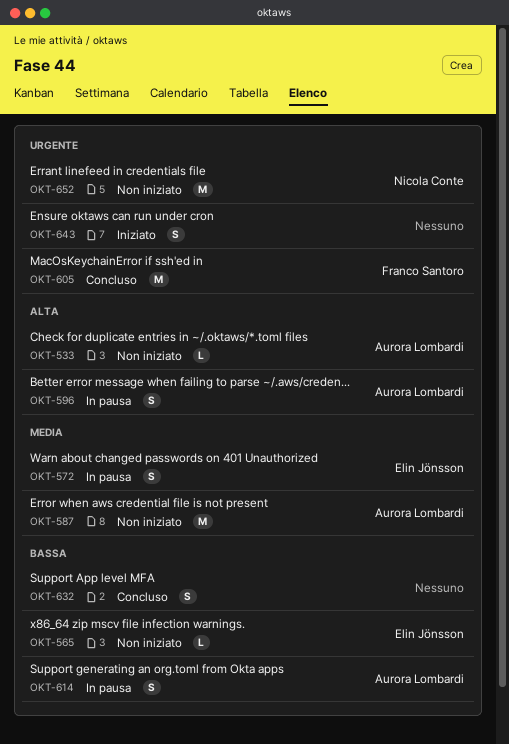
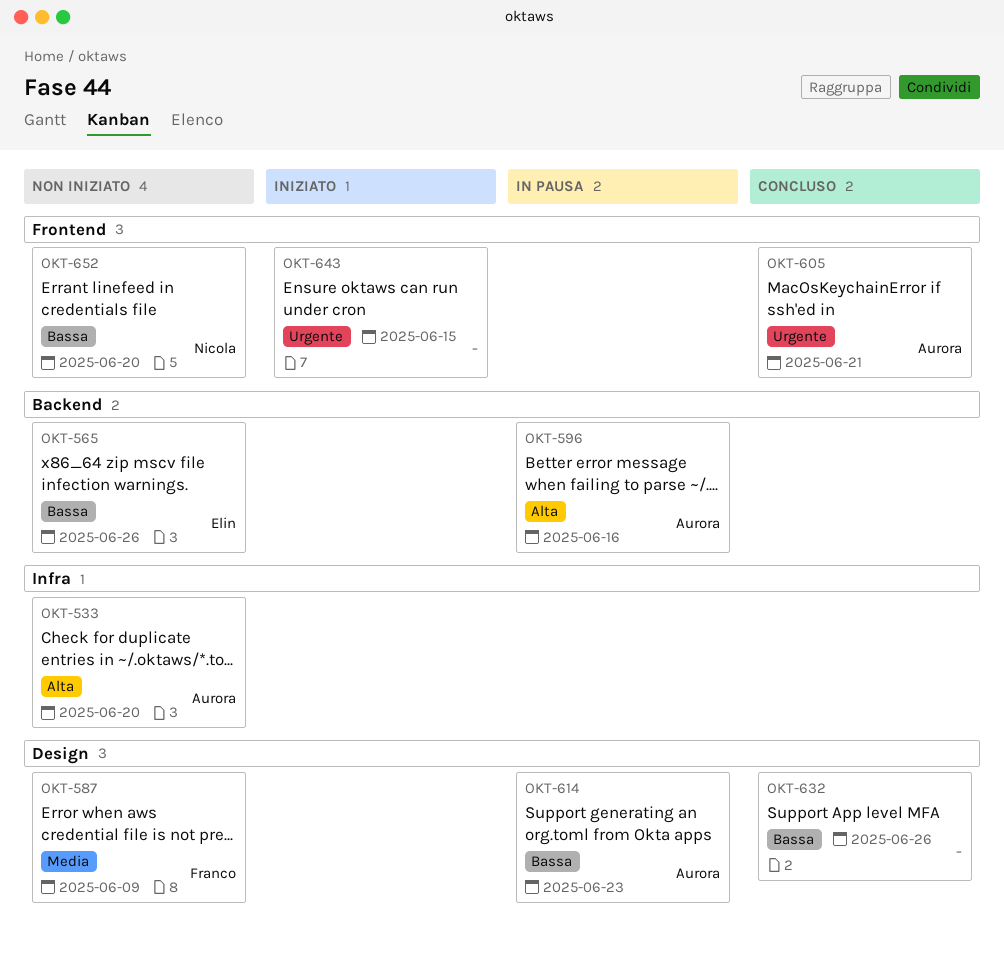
OKT-572: present -> none
OKT-587, owner: Aurora Lombardi -> Franco Santoro
OKT-605, owner: Franco Santoro -> Aurora Lombardi
OKT-652, priority: Urgente -> Bassa

